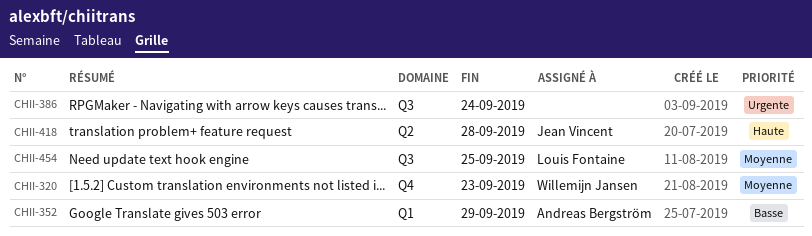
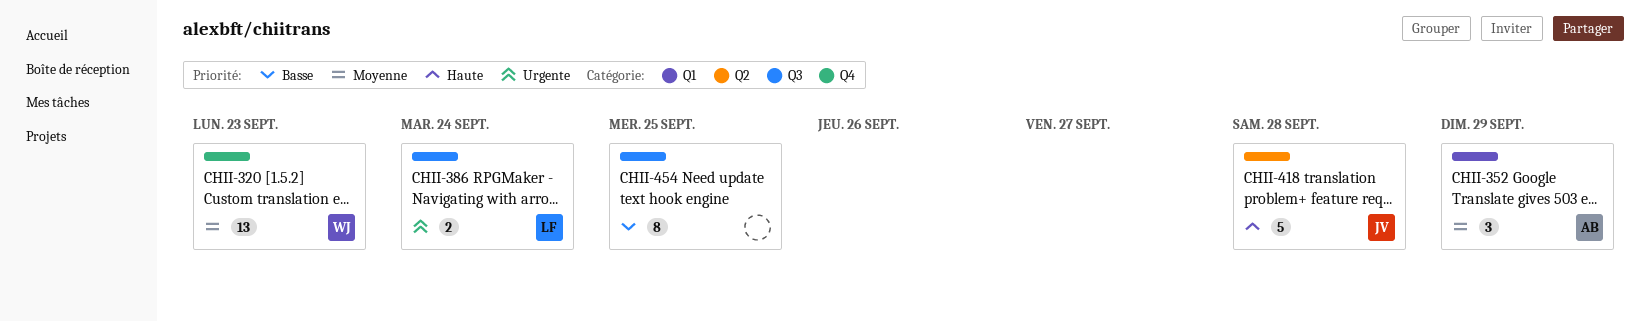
CHII-352, priority: Basse -> Moyenne
CHII-386, owner: none -> Louis Fontaine
CHII-454, owner: Louis Fontaine -> none
CHII-454, priority: Moyenne -> Basse

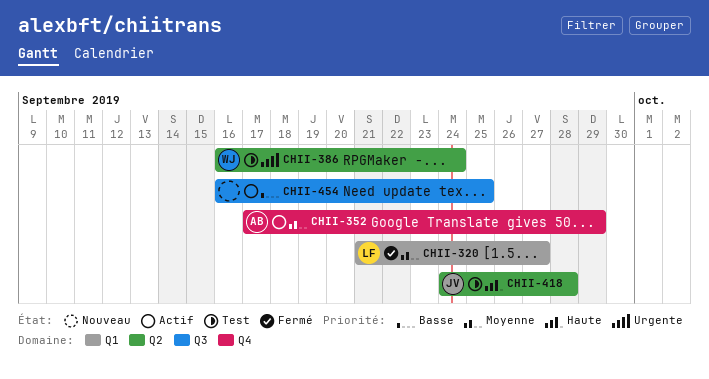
CHII-320, owner: WJ -> LF
CHII-320, label: Q4 -> Q1
CHII-320, due: Sep 23 -> Sep 27
CHII-352, label: Q1 -> Q4
CHII-386, owner: LF -> WJ
CHII-386, label: Q3 -> Q2

